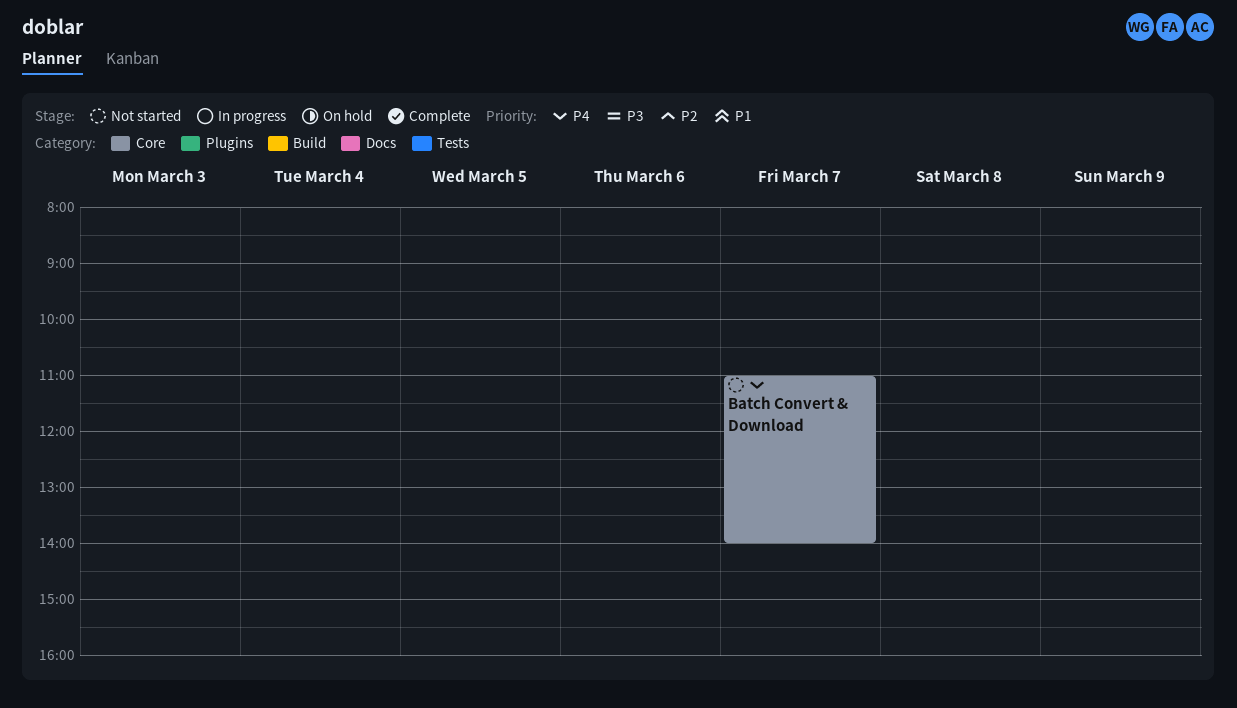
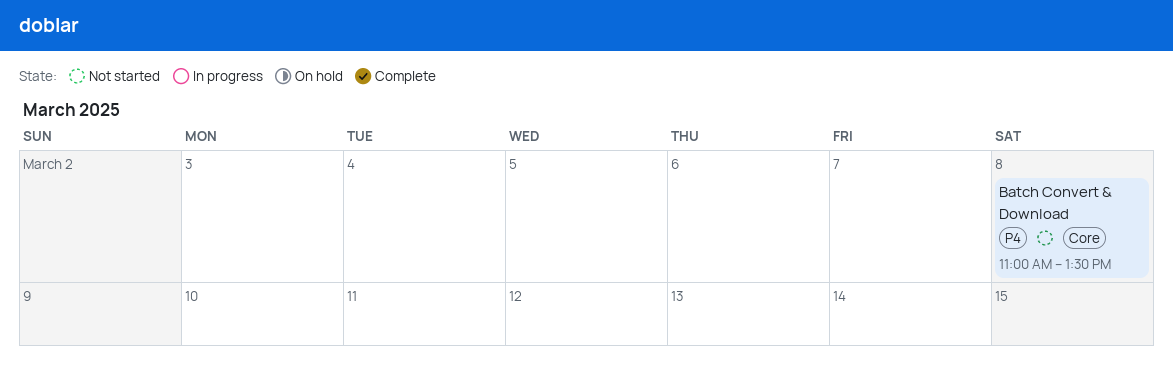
Batch Convert & Download, day: Mar 7 -> Mar 8
Batch Convert & Download, ends: 14:00 -> 13:30

